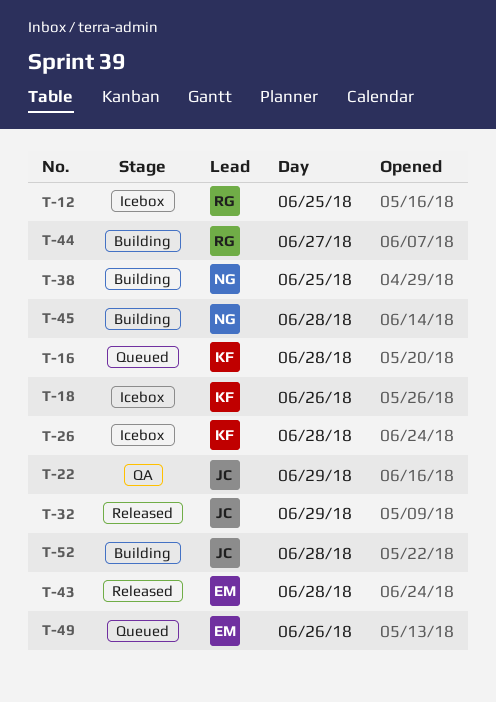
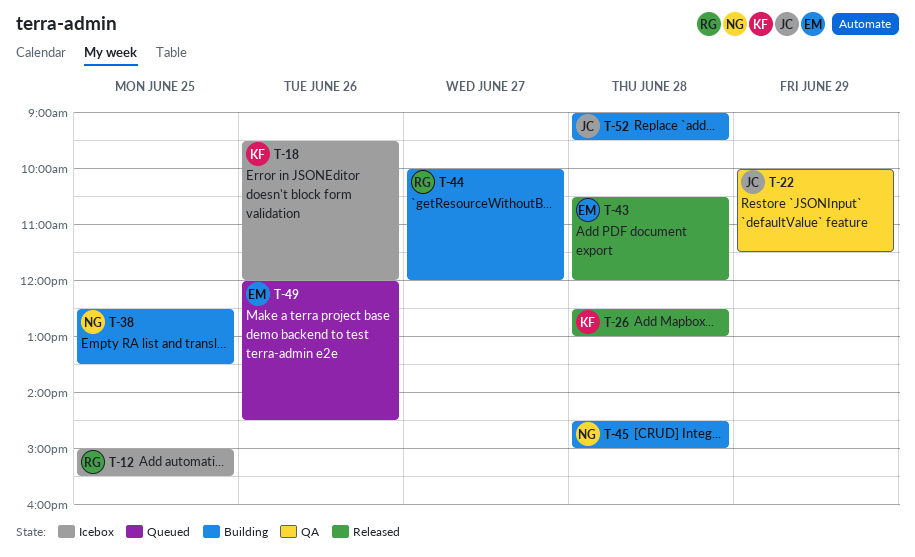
T-16: present -> none
T-26, status: Icebox -> Released
T-32: present -> none

